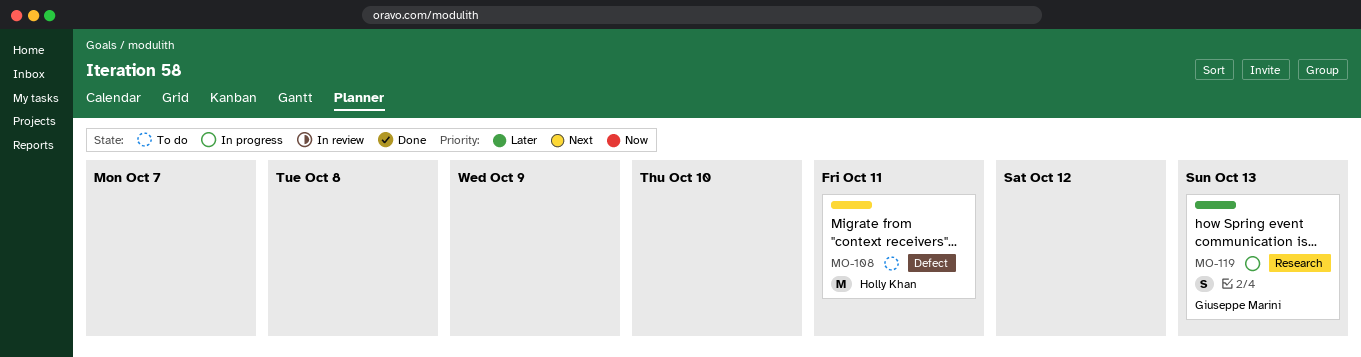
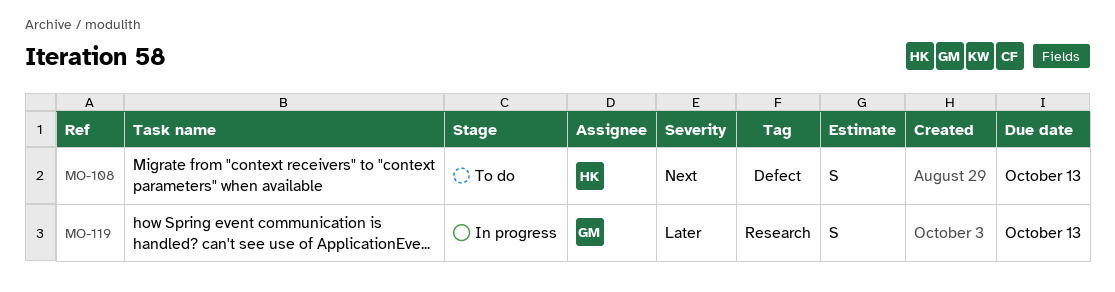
MO-108, estimate: M -> S
MO-108, due: Oct 11 -> Oct 13

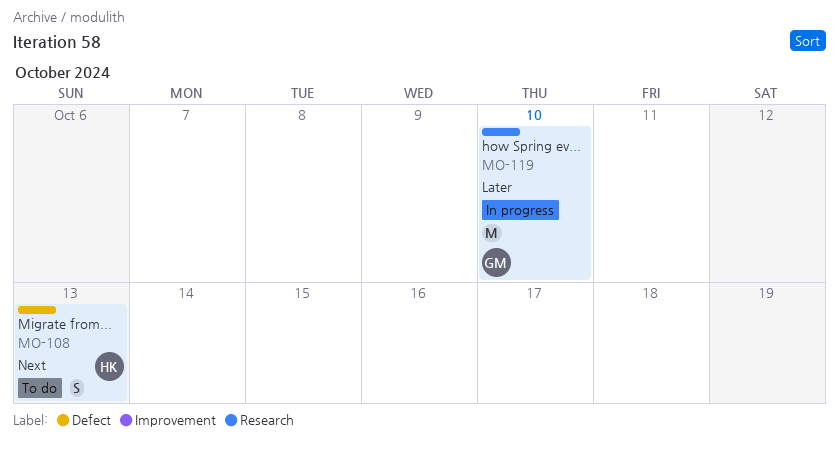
MO-119, estimate: S -> M
MO-119, due: Oct 13 -> Oct 10

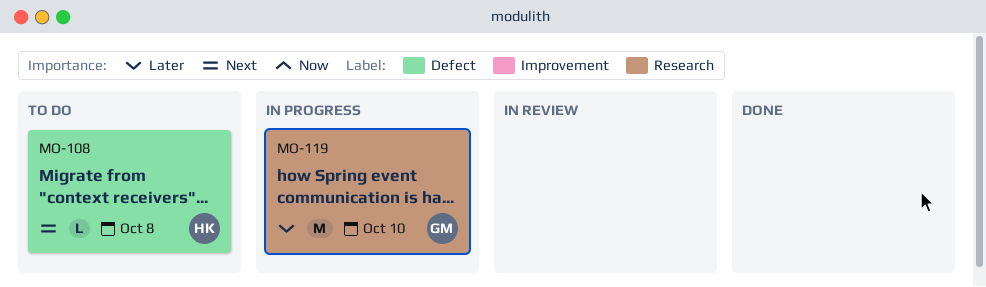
MO-108, estimate: S -> L
MO-108, due: Oct 13 -> Oct 8

